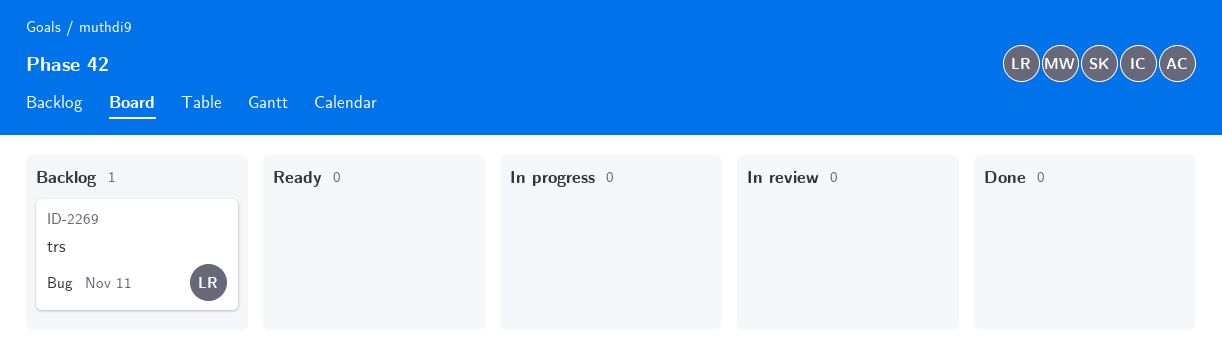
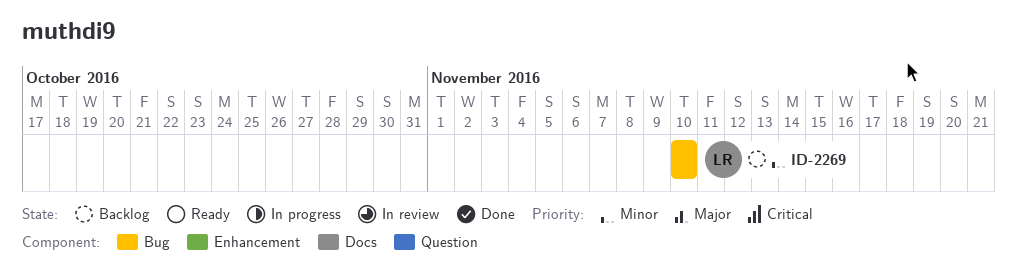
ID-2269, due: Nov 11 -> Nov 10

